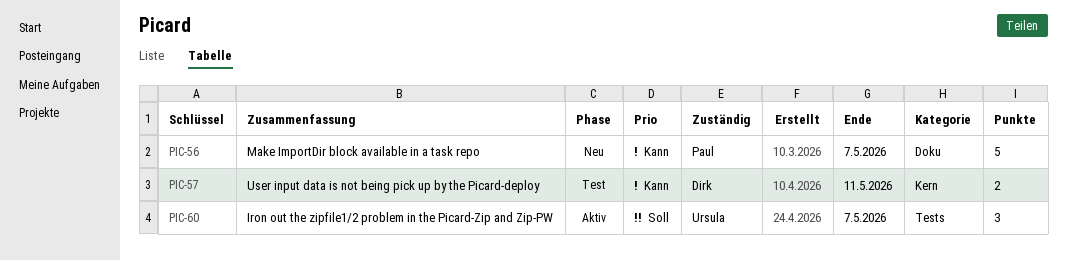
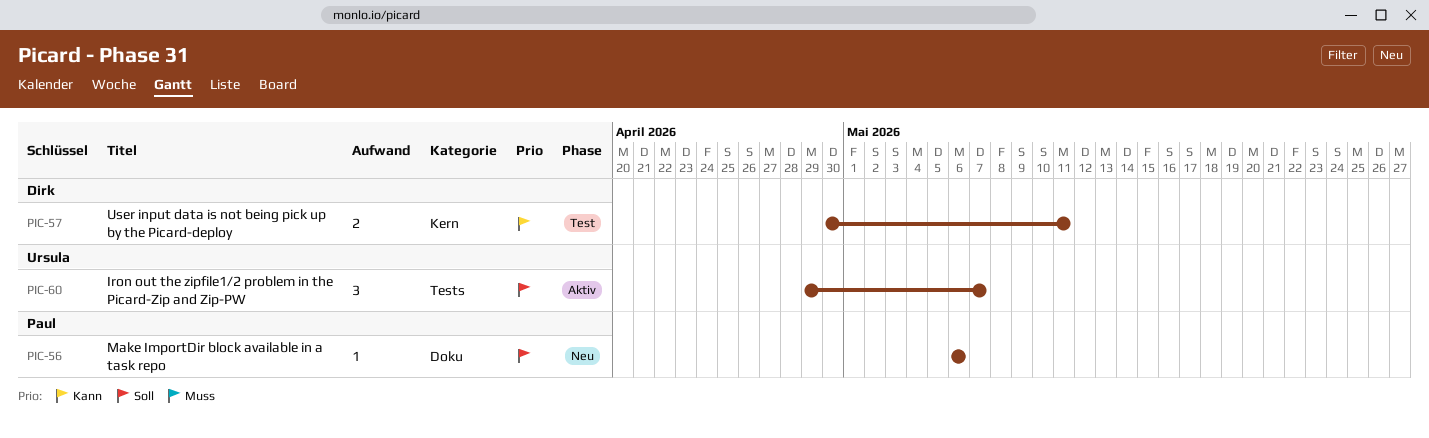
PIC-56, priority: Kann -> Soll
PIC-56, estimate: 5 -> 1
PIC-56, due: May 7 -> May 6

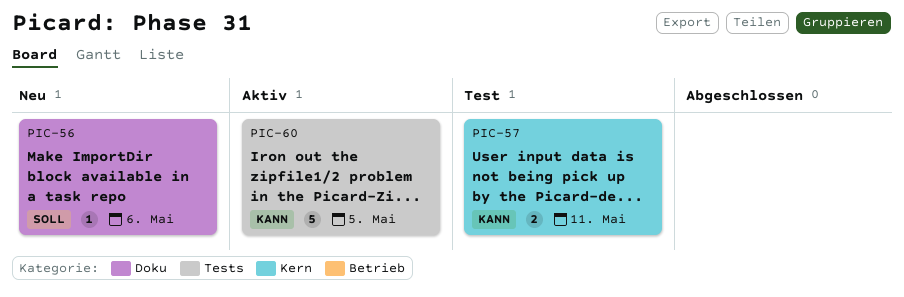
PIC-60, priority: Soll -> Kann
PIC-60, estimate: 3 -> 5
PIC-60, due: May 7 -> May 5

